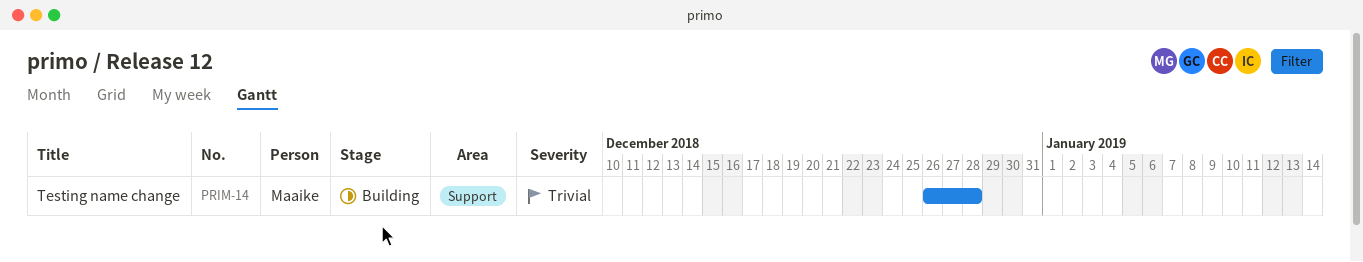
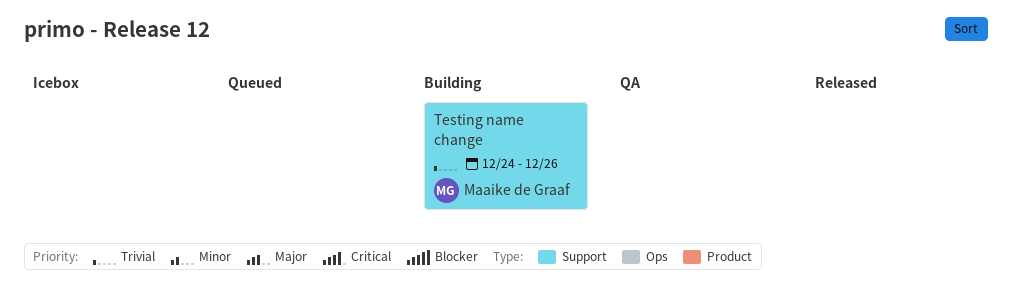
Testing name change, start: Dec 26 -> Dec 24
Testing name change, due: Dec 28 -> Dec 26

